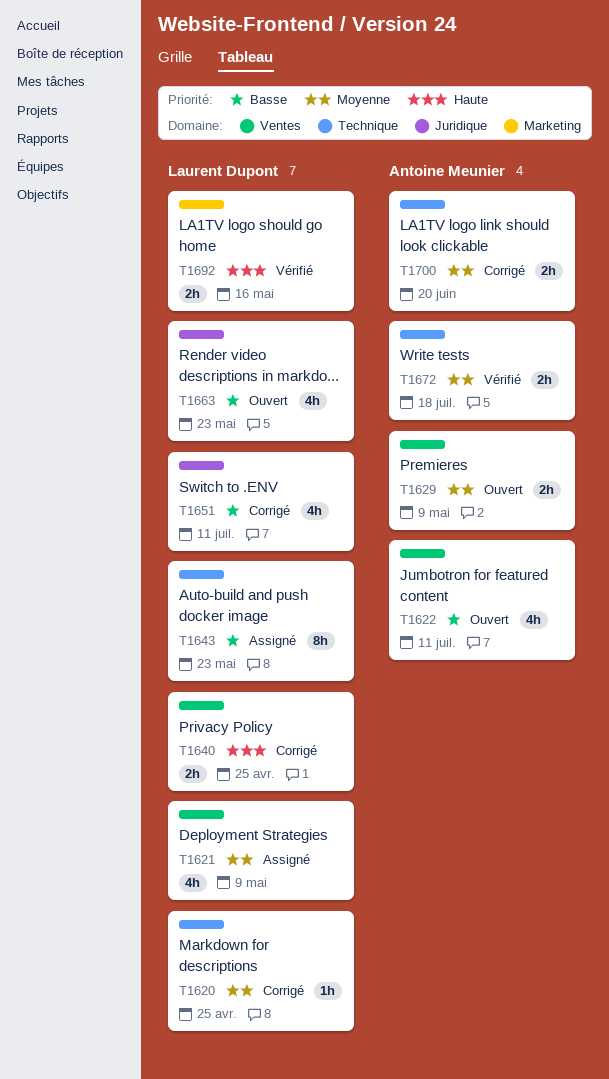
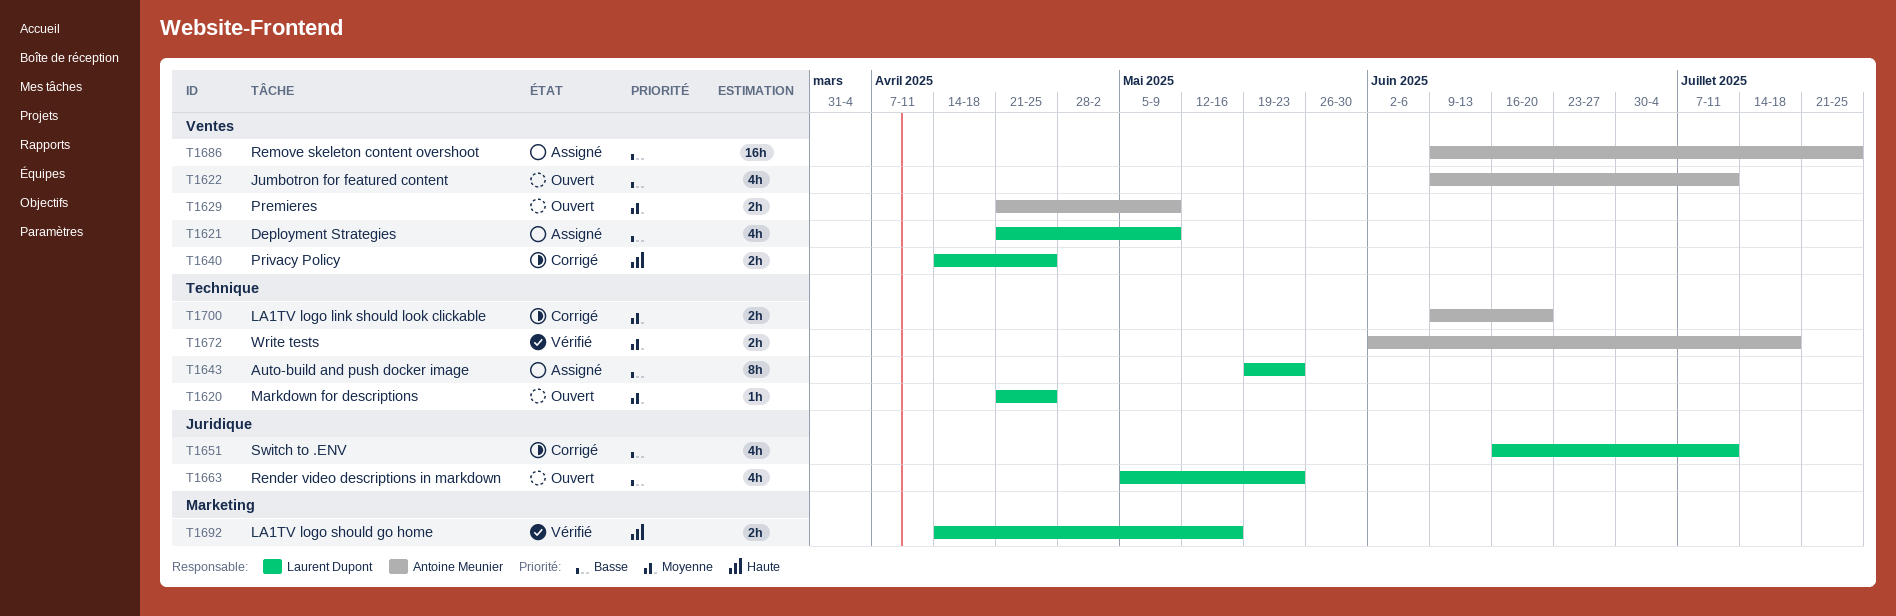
T1620, status: Corrigé -> Ouvert
T1621, priority: Moyenne -> Basse
T1686: none -> present

